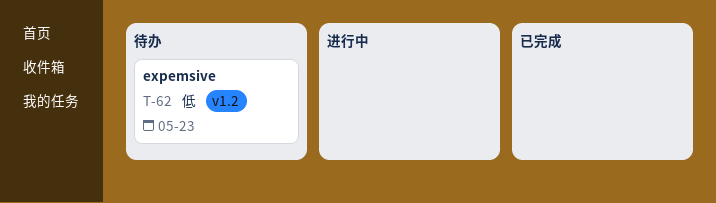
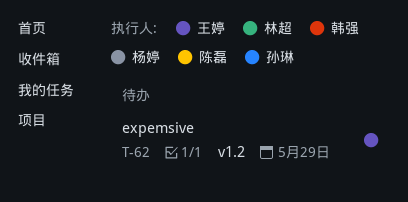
T-62, due: May 23 -> May 29

